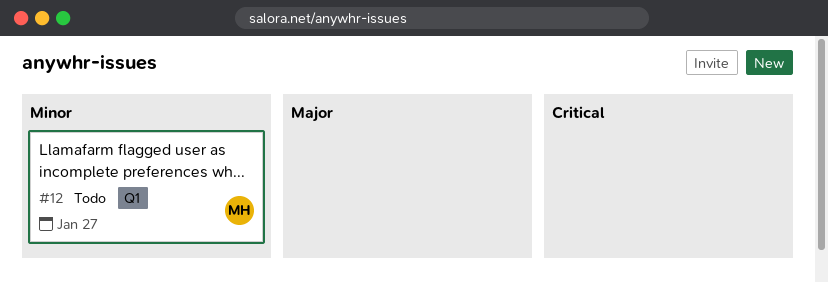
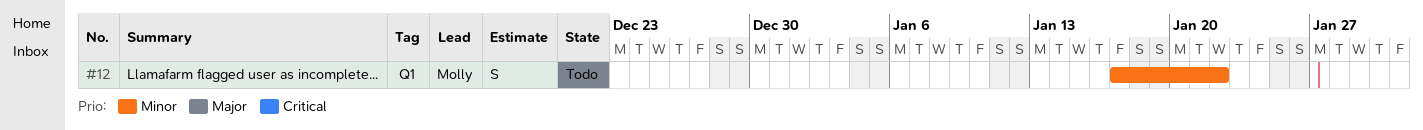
#12, due: Jan 27 -> Jan 22

